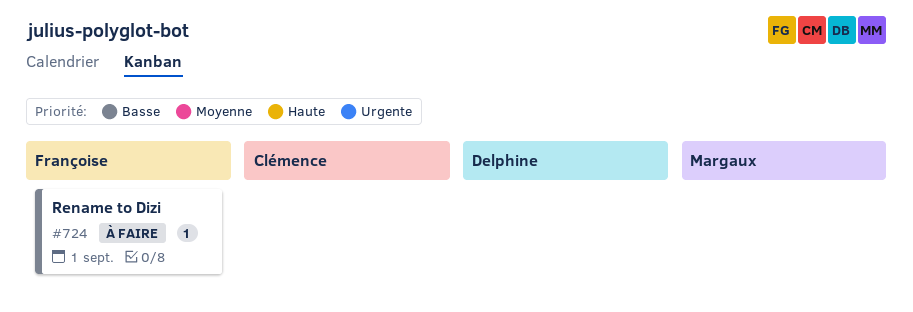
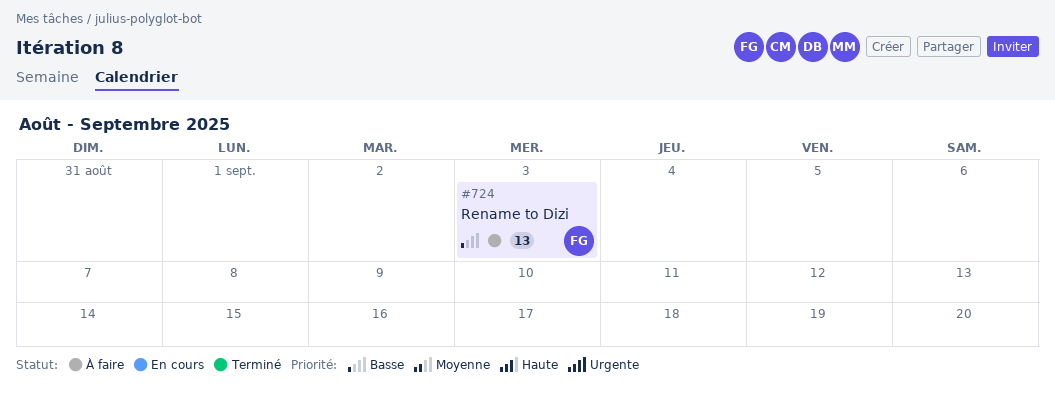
#724, estimate: 1 -> 13
#724, due: Sep 1 -> Sep 3

